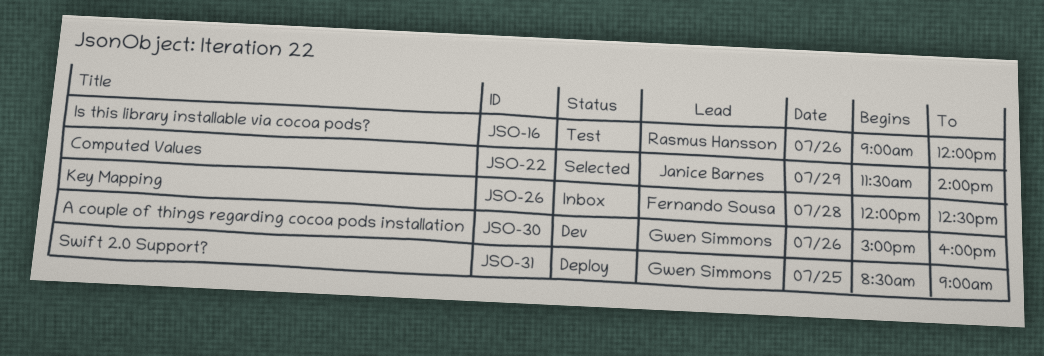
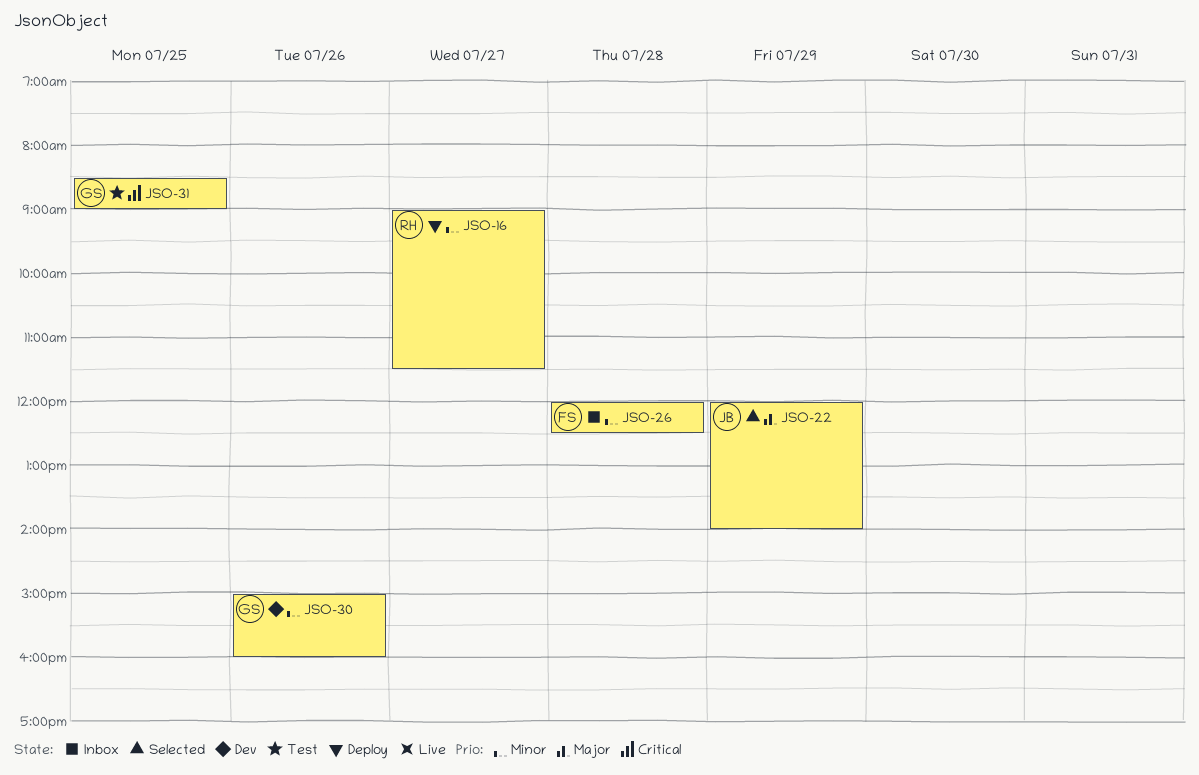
JSO-16, status: Test -> Deploy
JSO-16, day: Jul 26 -> Jul 27
JSO-16, ends: 12:00 -> 11:30
JSO-22, begins: 11:30 -> 12:00
JSO-31, status: Deploy -> Test

